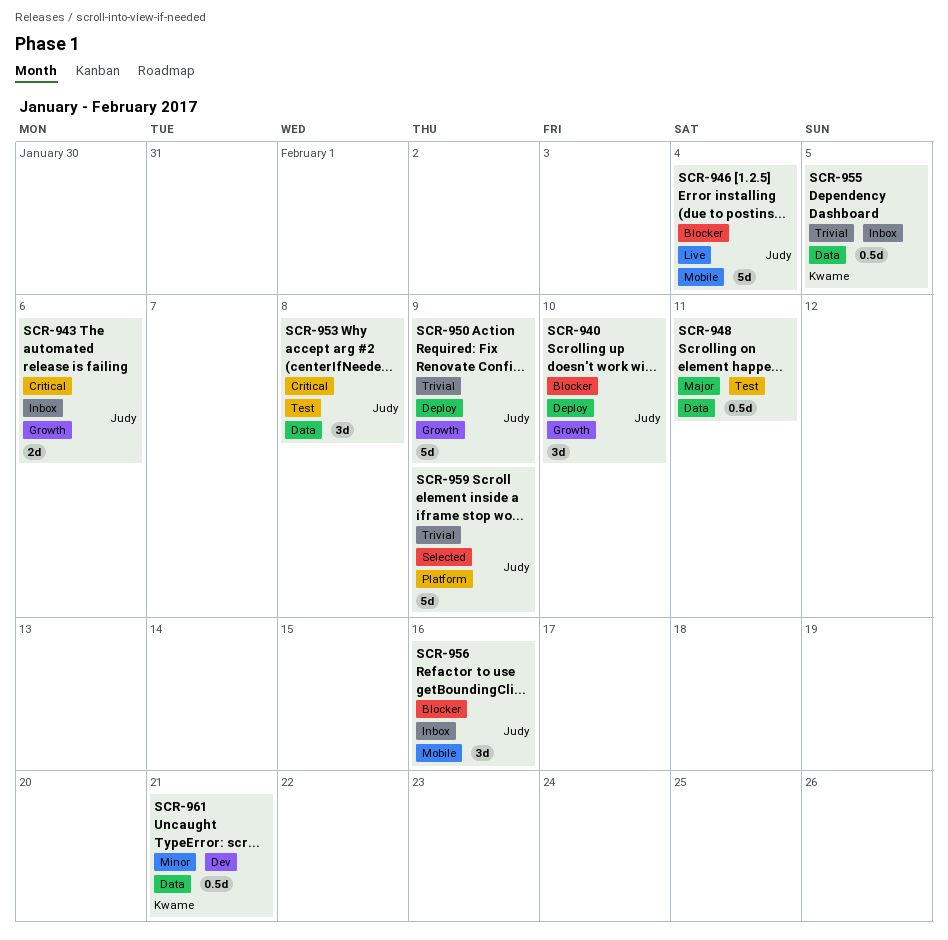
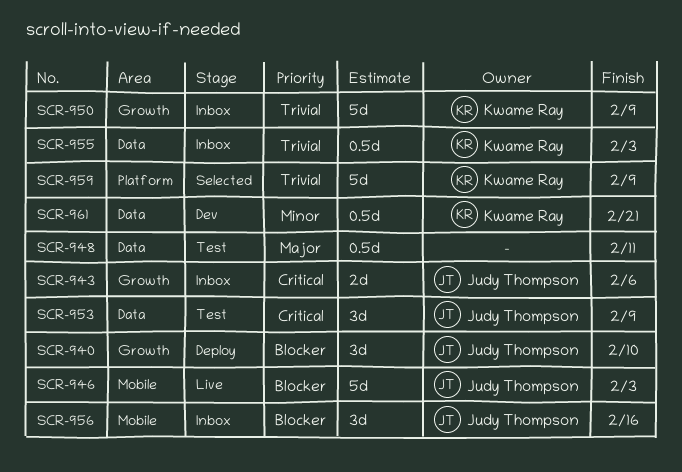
SCR-946, due: Feb 4 -> Feb 3
SCR-950, status: Deploy -> Inbox
SCR-950, owner: Judy Thompson -> Kwame Ray
SCR-953, due: Feb 8 -> Feb 9
SCR-955, due: Feb 5 -> Feb 3
SCR-959, owner: Judy Thompson -> Kwame Ray

